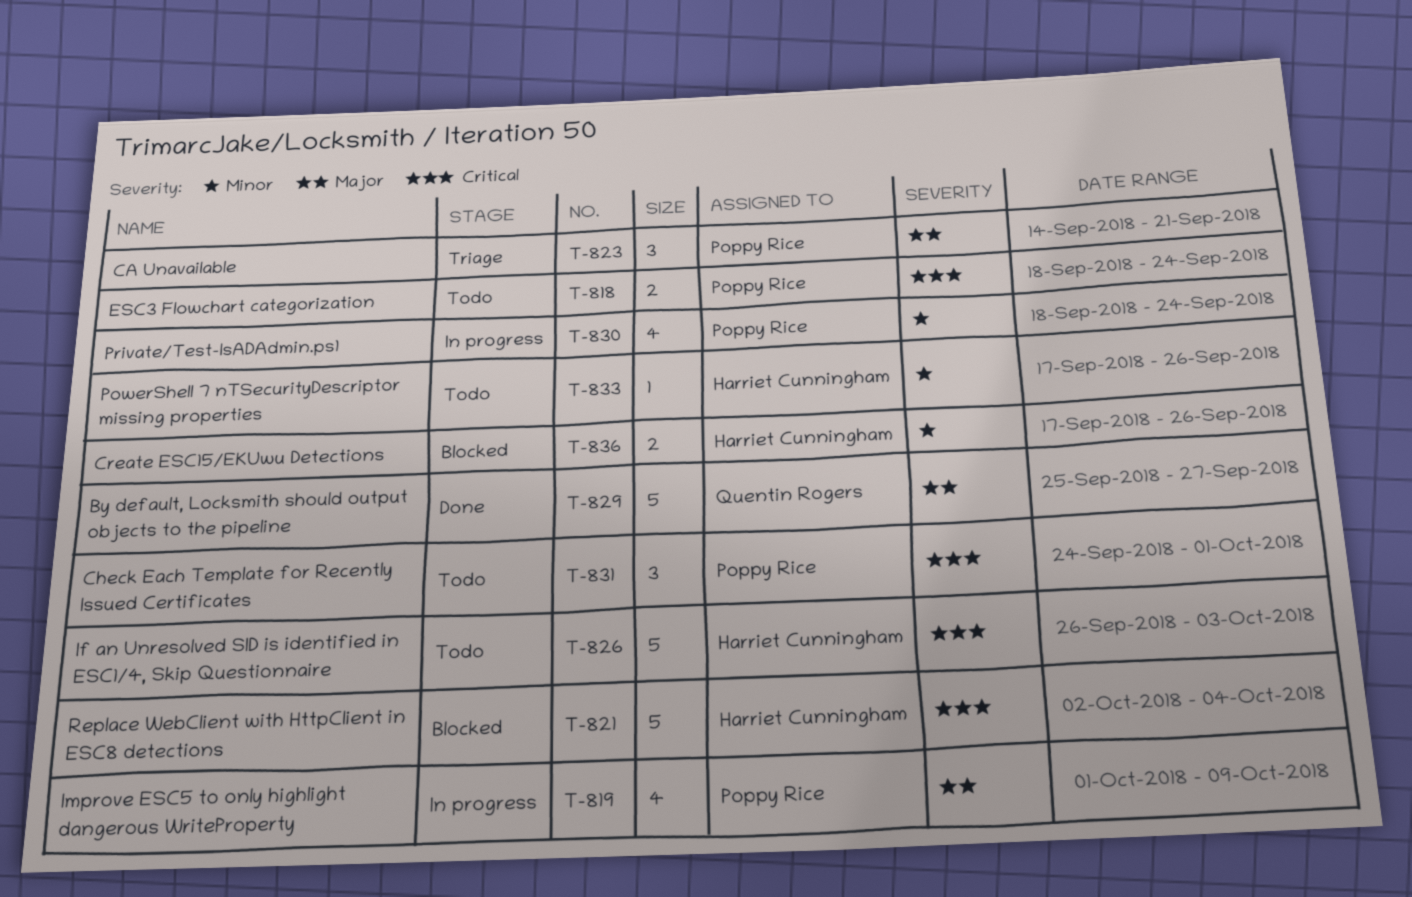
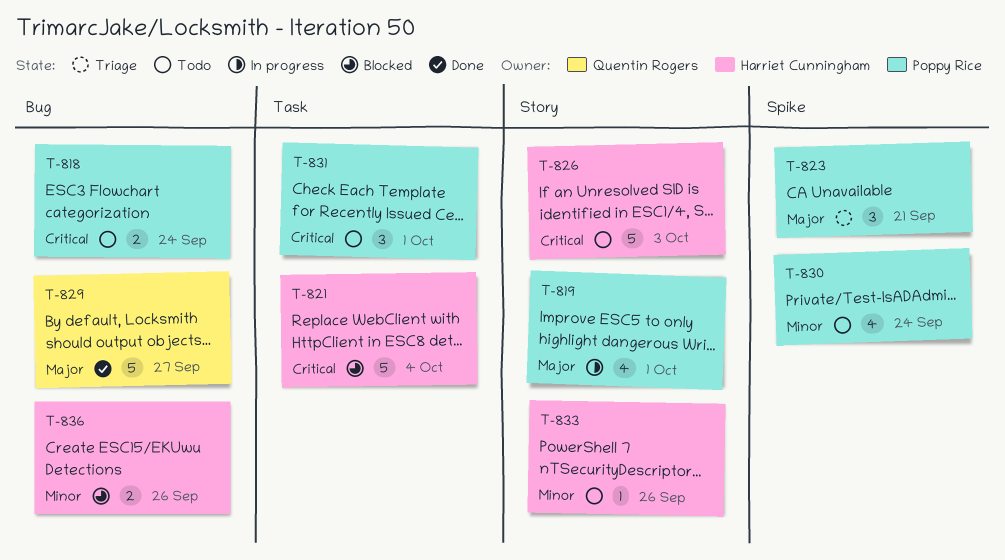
T-819, due: Oct 9 -> Oct 1
T-830, status: In progress -> Todo

